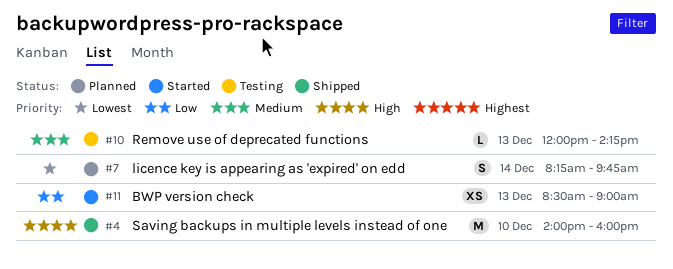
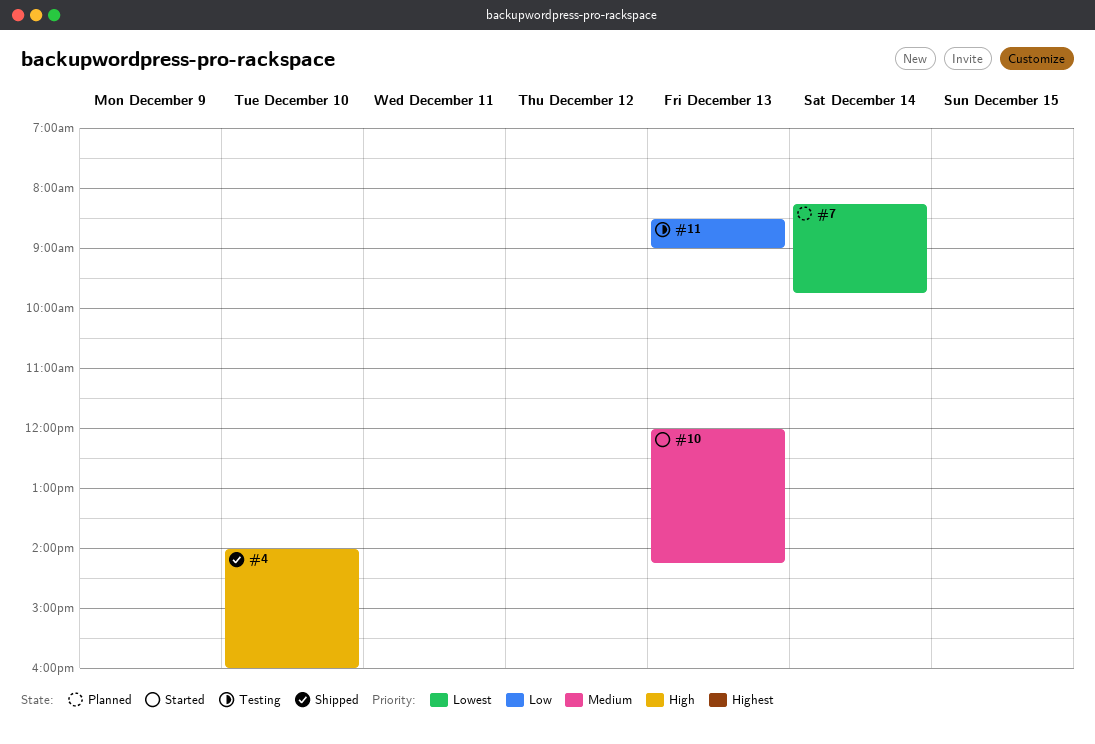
#10, status: Testing -> Started
#11, status: Started -> Testing

